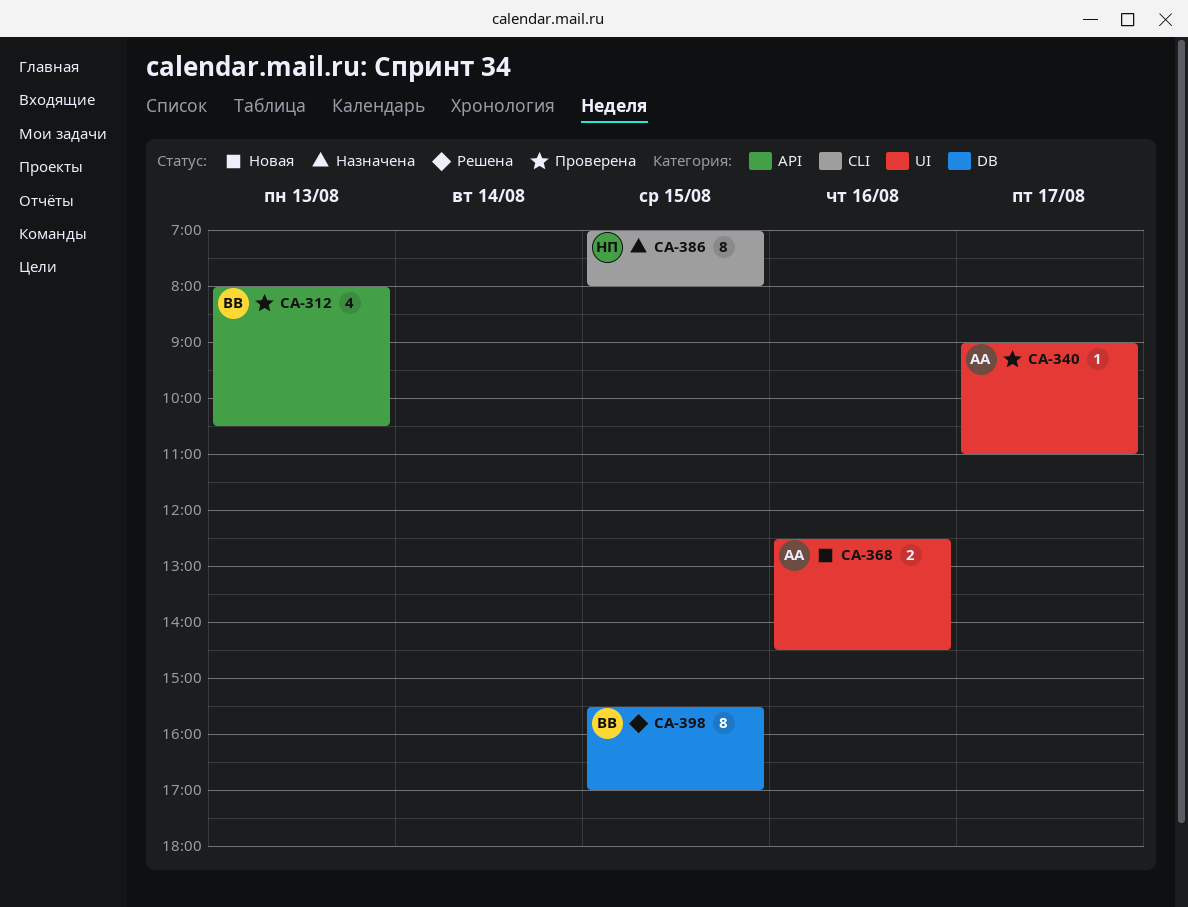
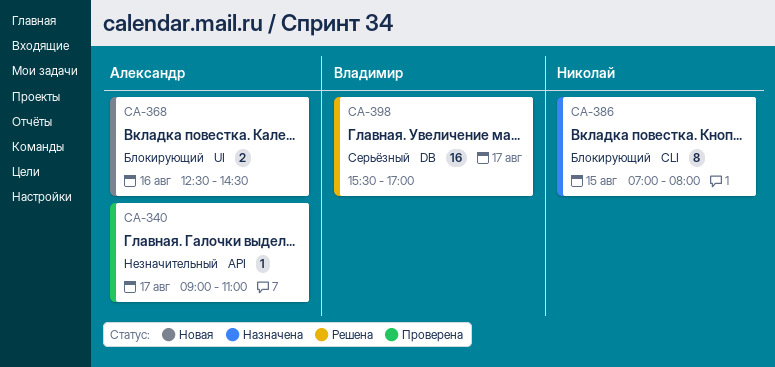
CA-312: present -> none
CA-340, label: UI -> API
CA-398, estimate: 8 -> 16
CA-398, day: Aug 15 -> Aug 17

